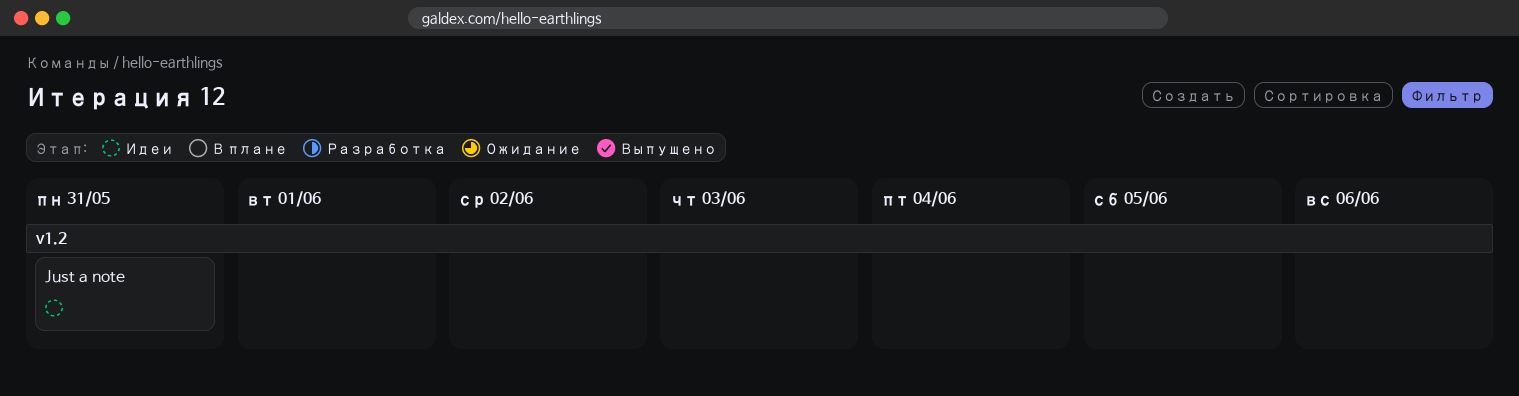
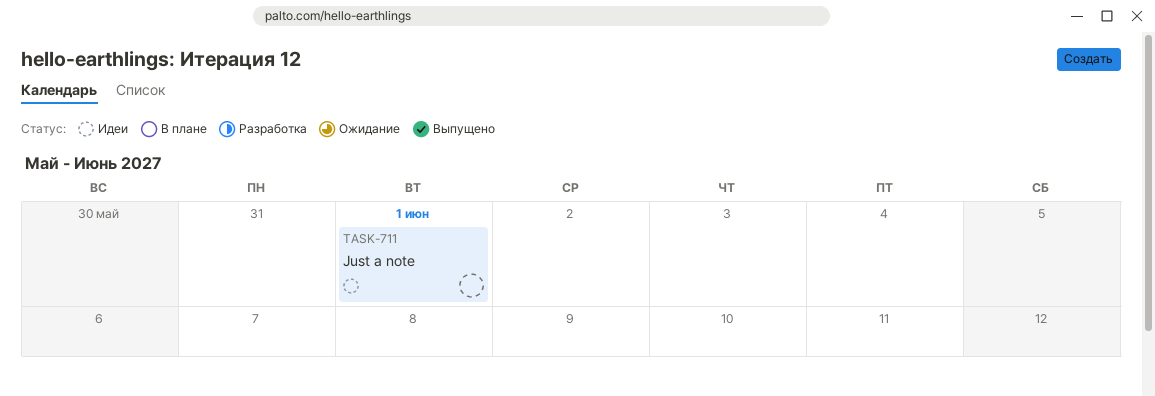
Just a note, due: May 31 -> Jun 1

